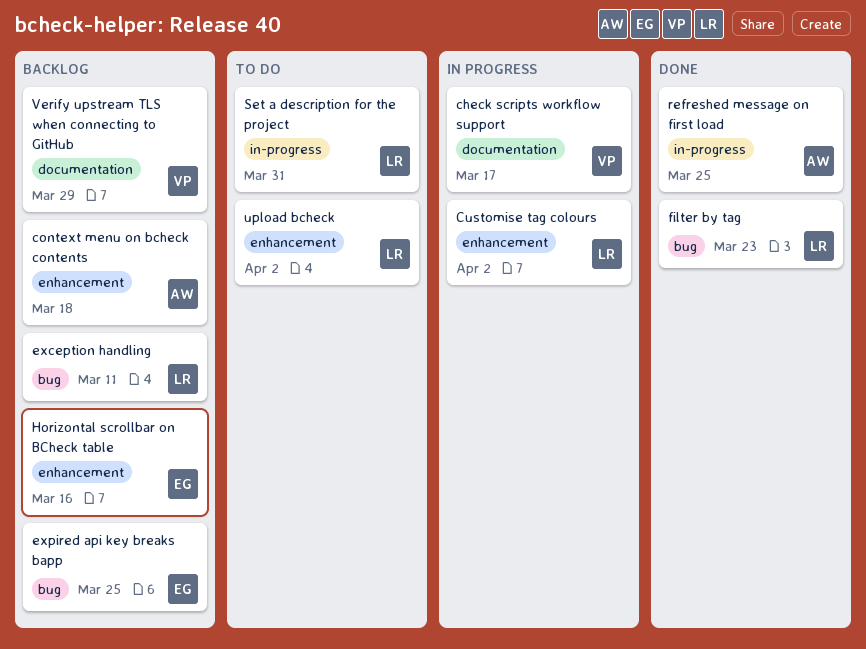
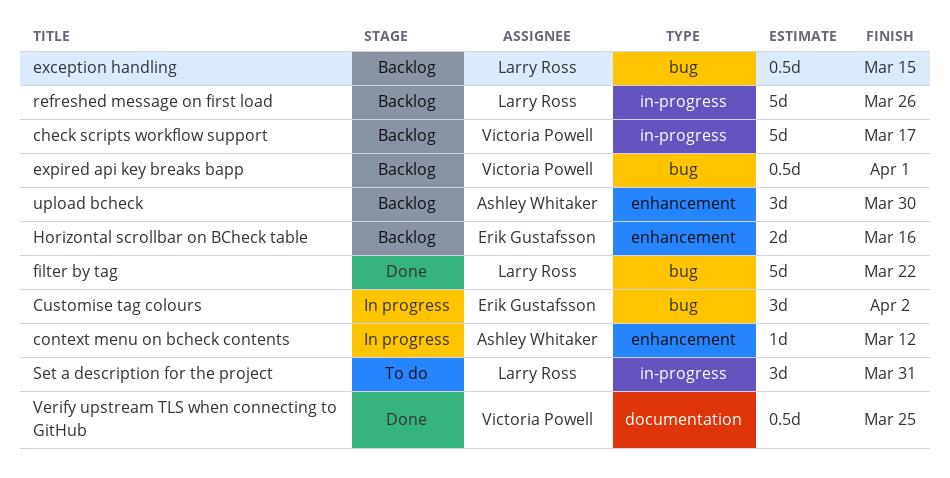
check scripts workflow support, status: In progress -> Backlog
check scripts workflow support, label: documentation -> in-progress
context menu on bcheck contents, status: Backlog -> In progress
context menu on bcheck contents, due: Mar 18 -> Mar 12
Customise tag colours, owner: Larry Ross -> Erik Gustafsson
Customise tag colours, label: enhancement -> bug
exception handling, due: Mar 11 -> Mar 15
expired api key breaks bapp, owner: Erik Gustafsson -> Victoria Powell
expired api key breaks bapp, due: Mar 25 -> Apr 1
filter by tag, due: Mar 23 -> Mar 22
refreshed message on first load, status: Done -> Backlog
refreshed message on first load, owner: Ashley Whitaker -> Larry Ross
refreshed message on first load, due: Mar 25 -> Mar 26
upload bcheck, status: To do -> Backlog
upload bcheck, owner: Larry Ross -> Ashley Whitaker
upload bcheck, due: Apr 2 -> Mar 30
Verify upstream TLS when connecting to GitHub, status: Backlog -> Done
Verify upstream TLS when connecting to GitHub, due: Mar 29 -> Mar 25

